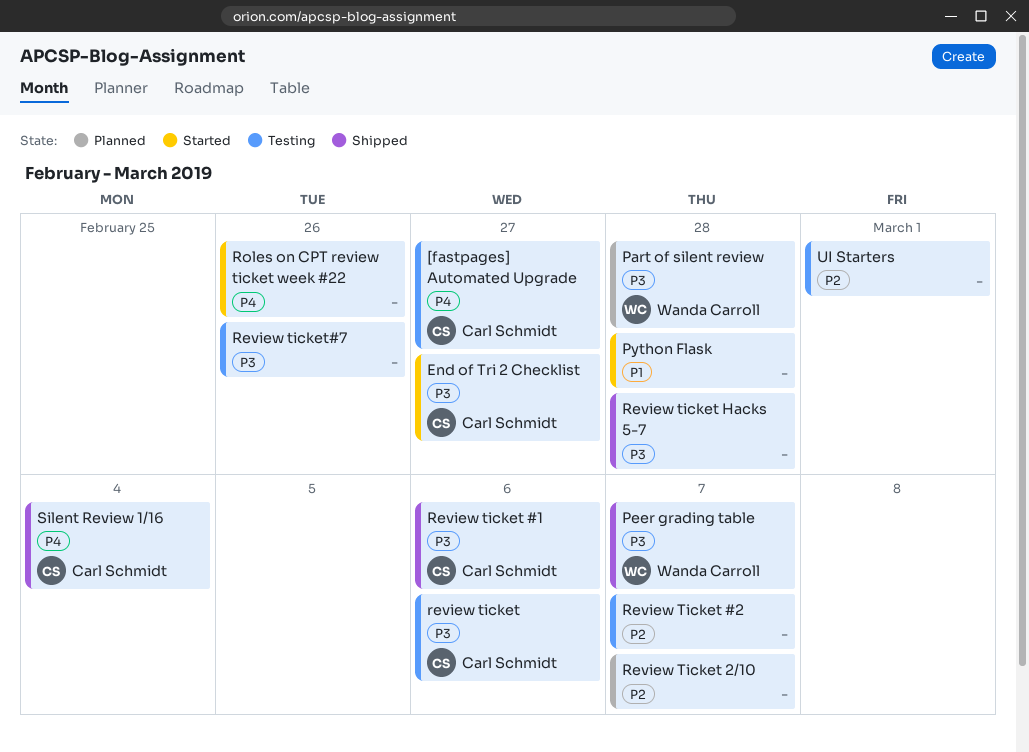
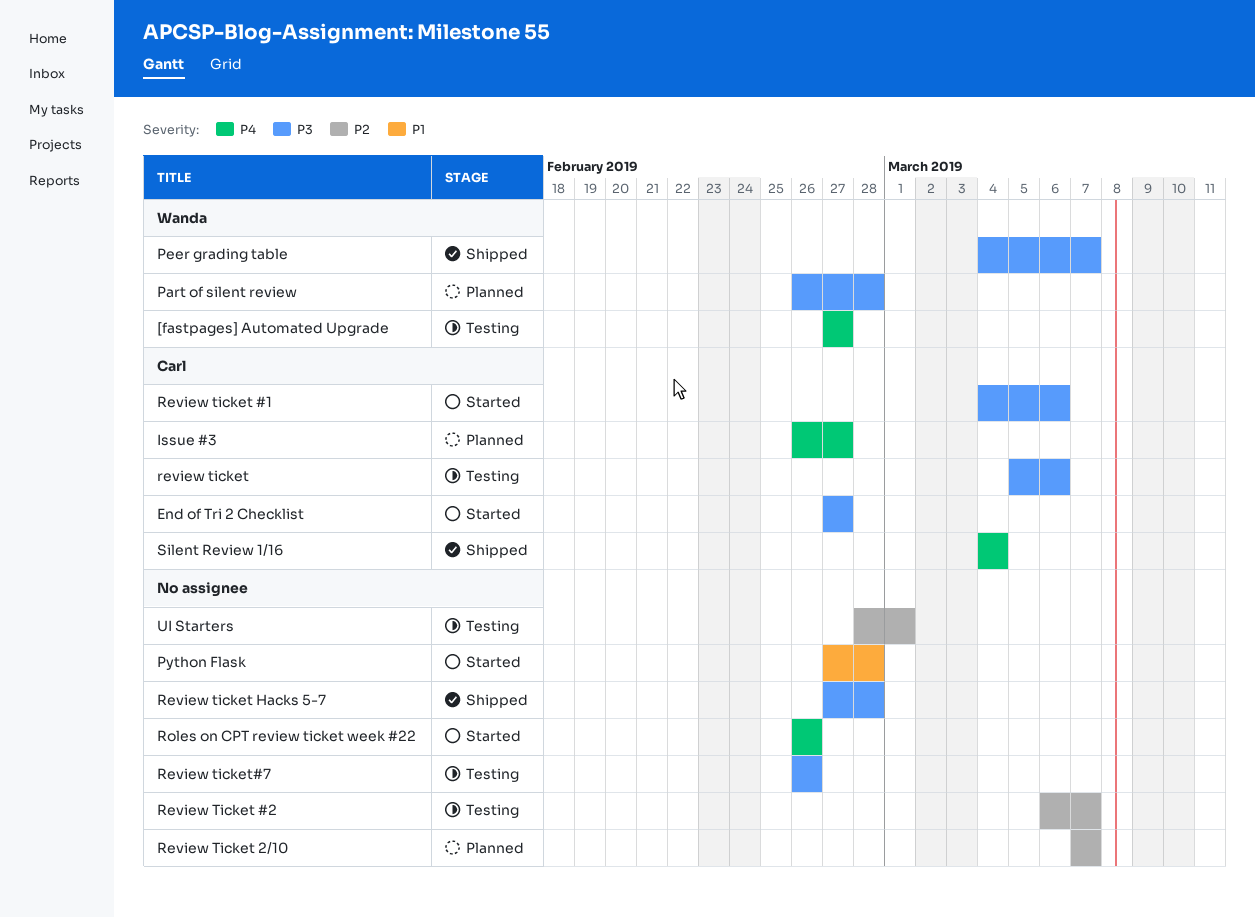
[fastpages] Automated Upgrade, owner: Carl Schmidt -> Wanda Carroll
Issue #3: none -> present
Review ticket #1, status: Shipped -> Started

